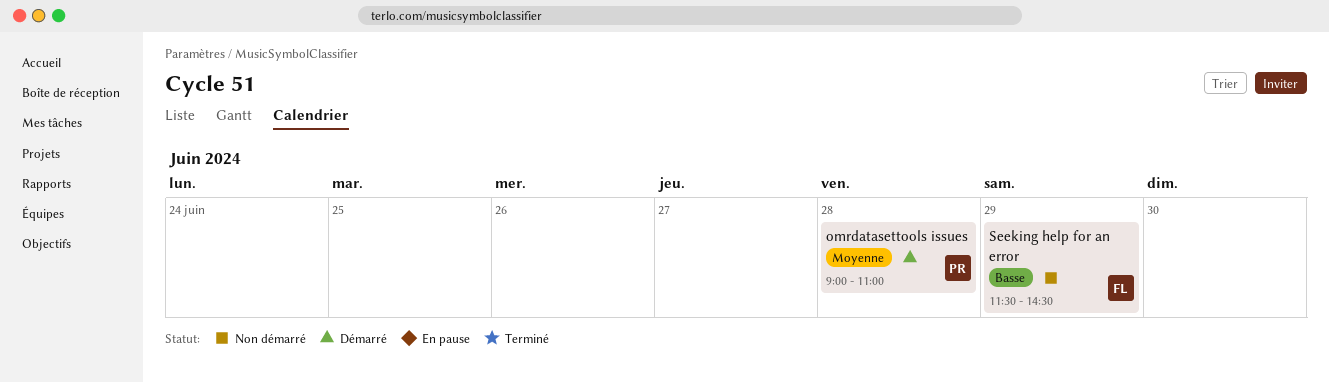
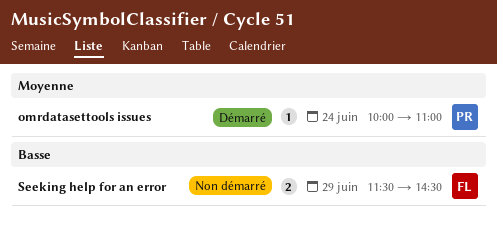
omrdatasettools issues, day: Jun 28 -> Jun 24
omrdatasettools issues, begins: 09:00 -> 10:00

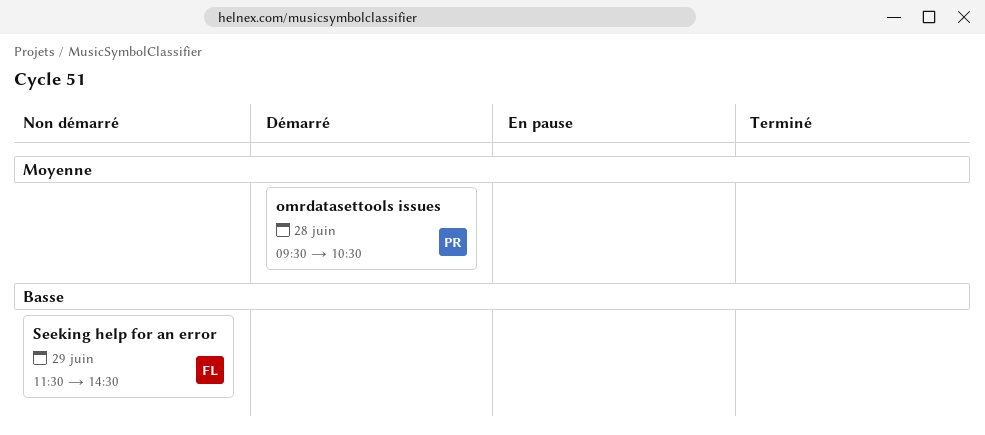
omrdatasettools issues, day: Jun 24 -> Jun 28
omrdatasettools issues, begins: 10:00 -> 09:30
omrdatasettools issues, ends: 11:00 -> 10:30

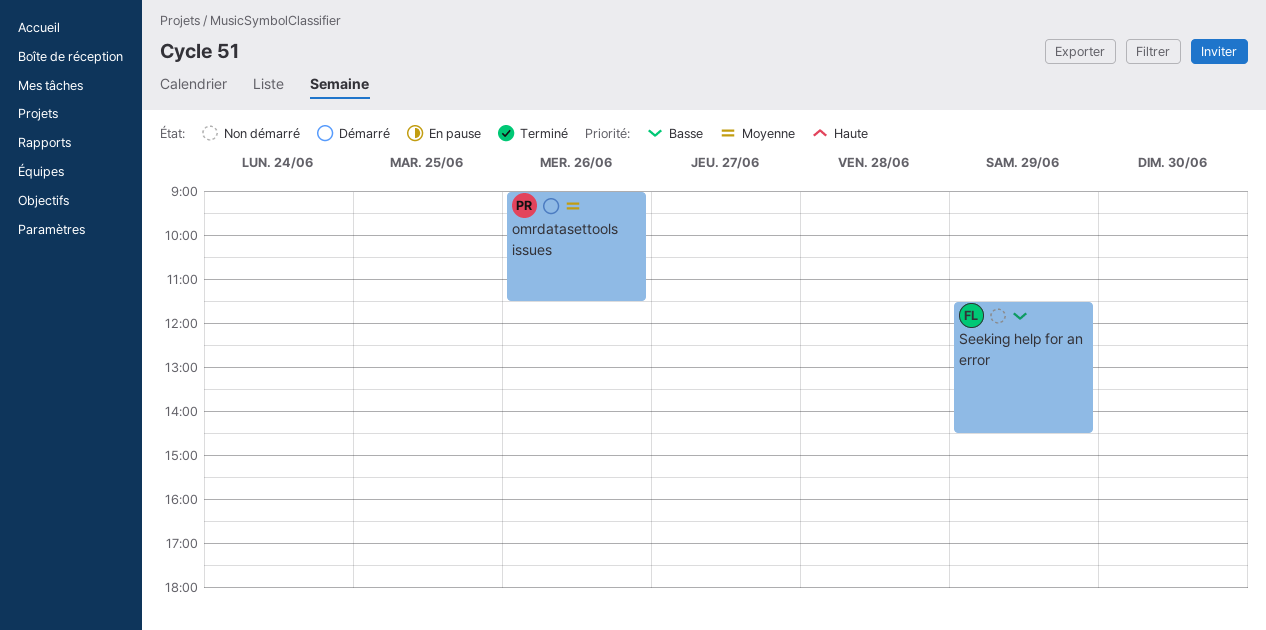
omrdatasettools issues, day: Jun 28 -> Jun 26
omrdatasettools issues, begins: 09:30 -> 09:00
omrdatasettools issues, ends: 10:30 -> 11:30

